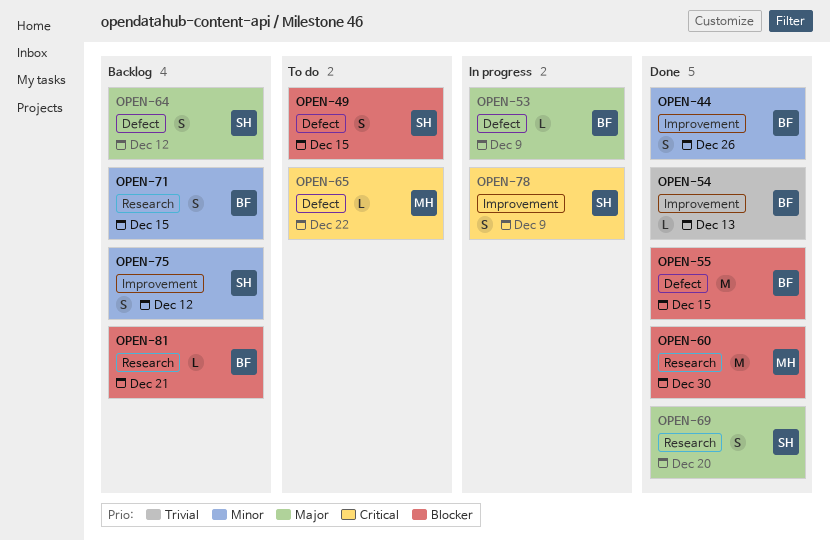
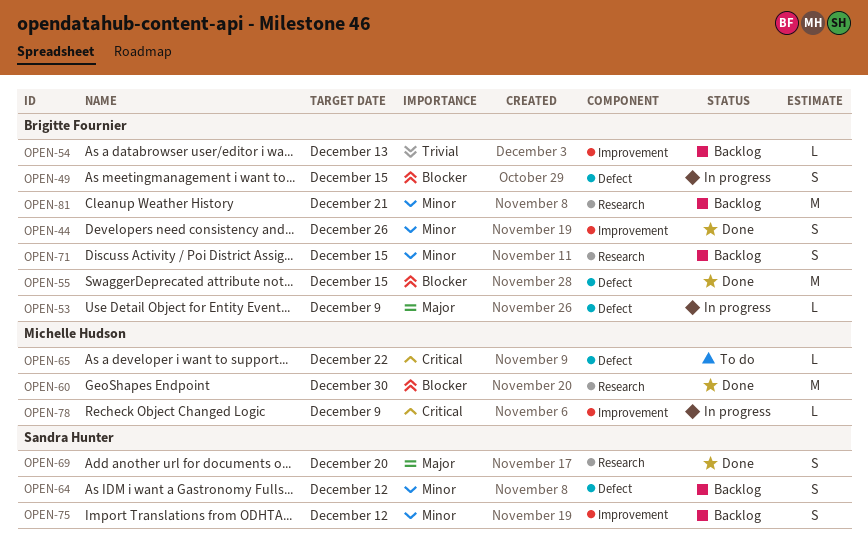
OPEN-49, status: To do -> In progress
OPEN-49, owner: Sandra Hunter -> Brigitte Fournier
OPEN-54, status: Done -> Backlog
OPEN-64, priority: Major -> Minor
OPEN-78, owner: Sandra Hunter -> Michelle Hudson
OPEN-78, estimate: S -> L
OPEN-81, priority: Blocker -> Minor
OPEN-81, estimate: L -> M

